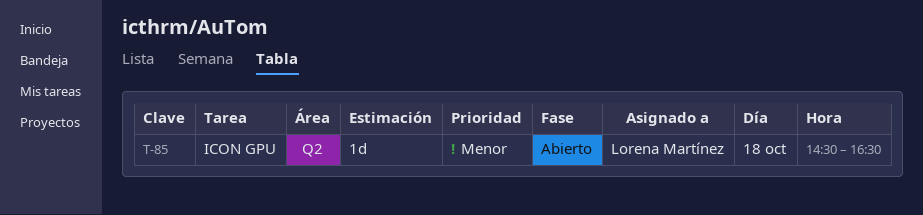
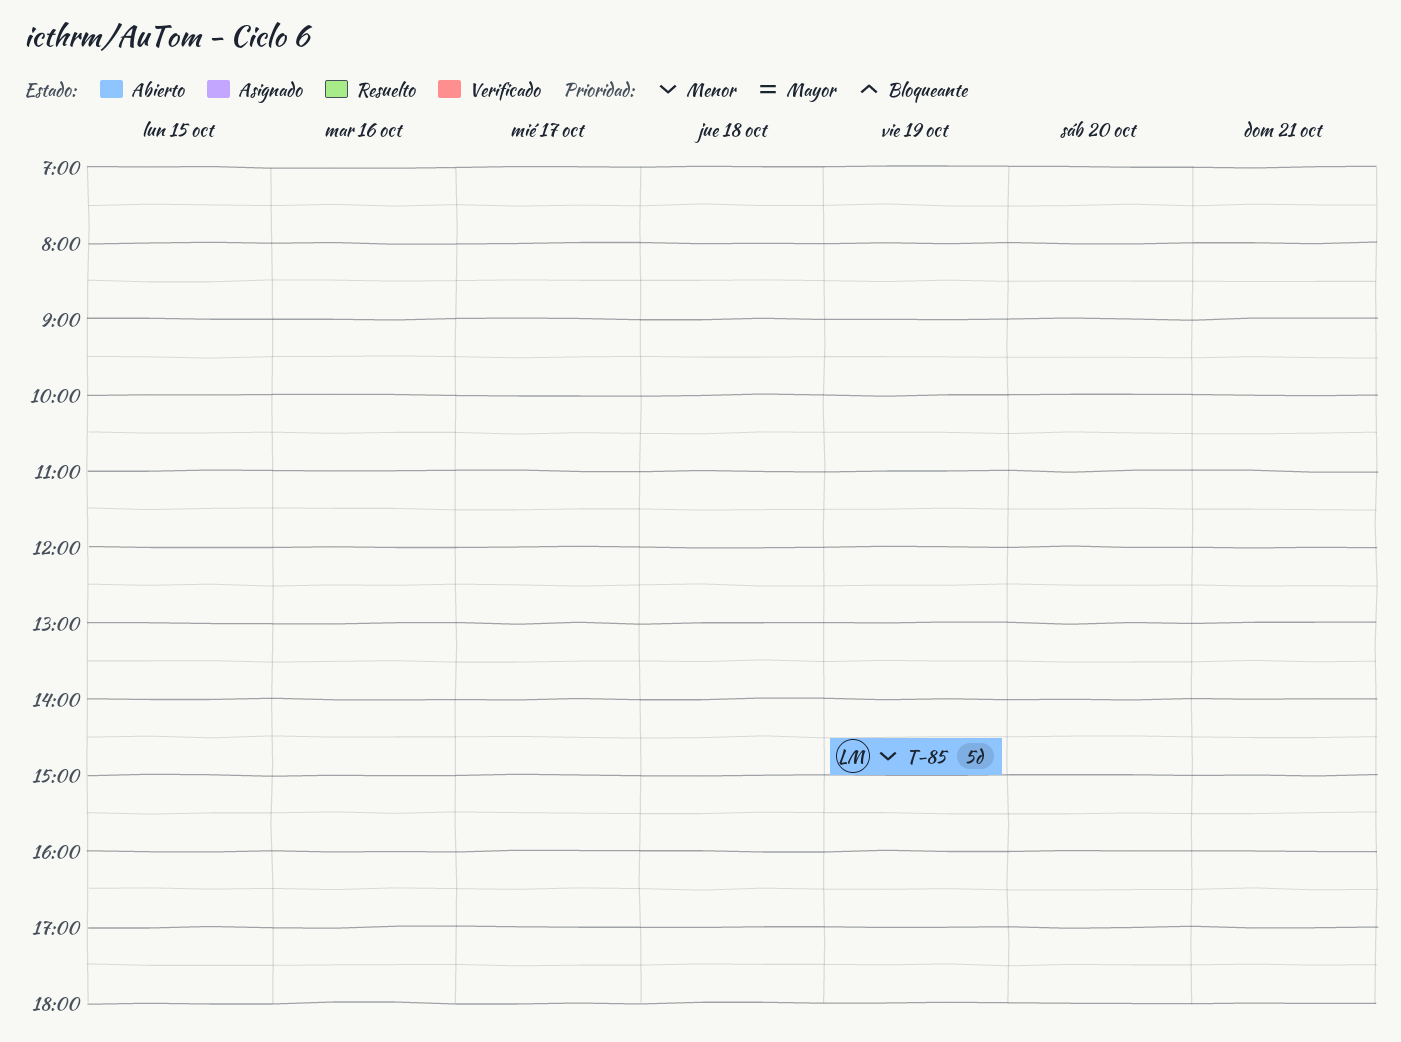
T-85, estimate: 1d -> 5d
T-85, day: Oct 18 -> Oct 19
T-85, ends: 16:30 -> 15:00

